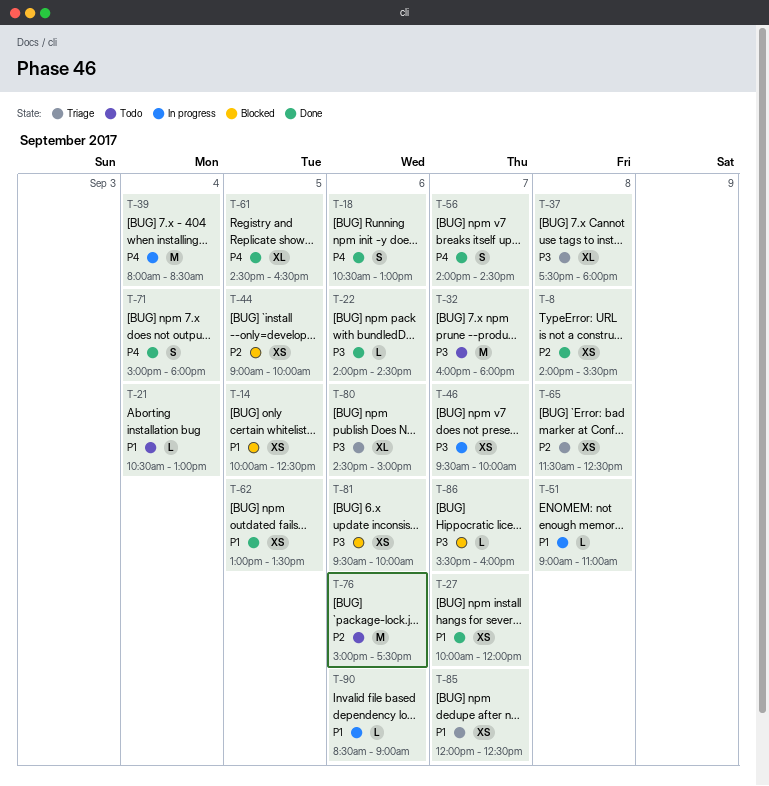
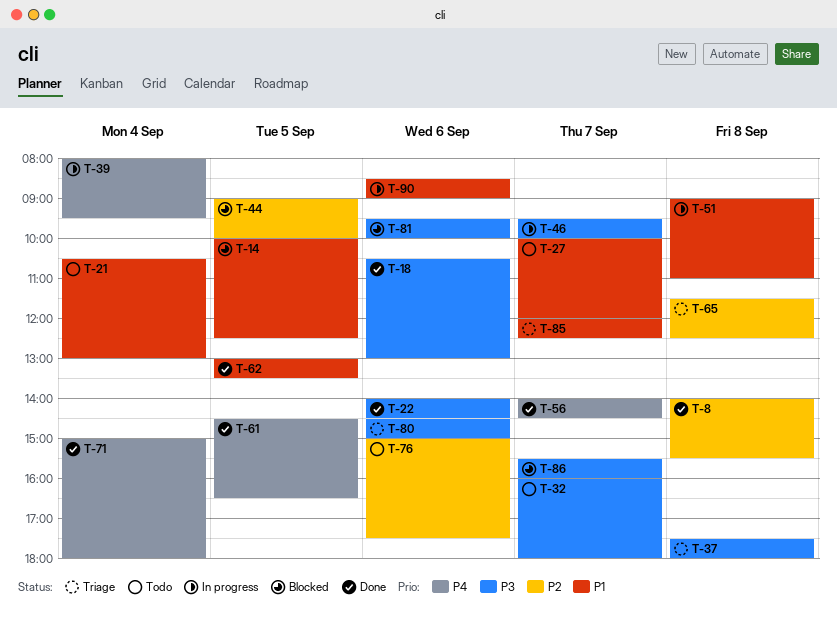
T-18, priority: P4 -> P3
T-27, status: Done -> Todo
T-39, ends: 08:30 -> 09:30

